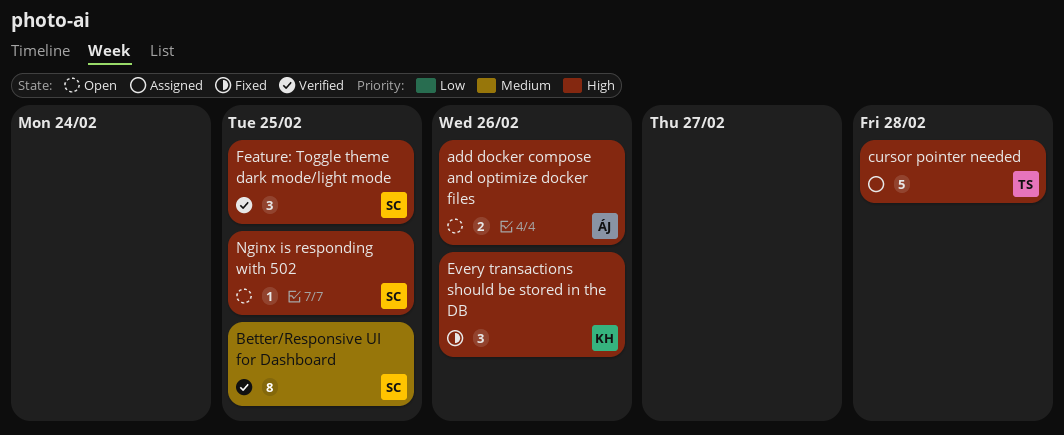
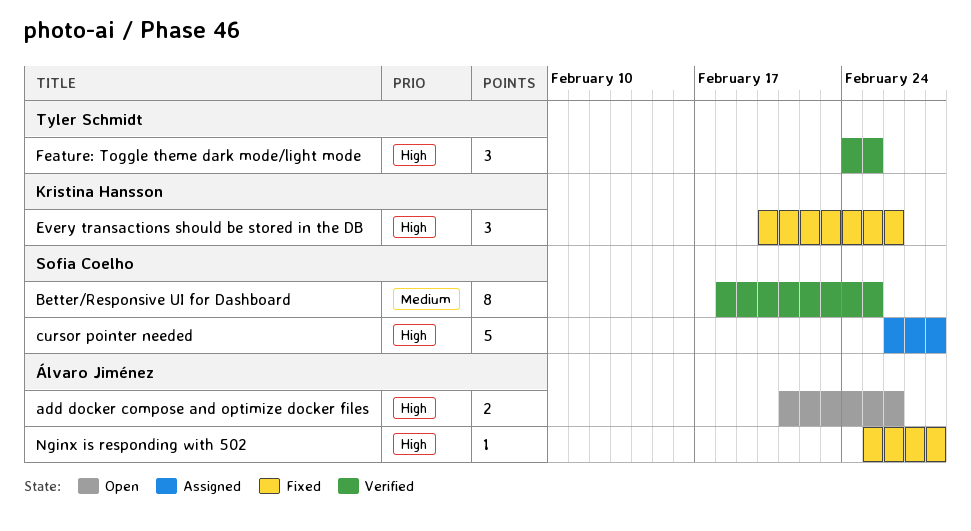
cursor pointer needed, owner: Tyler Schmidt -> Sofia Coelho
Feature: Toggle theme dark mode/light mode, owner: Sofia Coelho -> Tyler Schmidt
Nginx is responding with 502, status: Open -> Fixed
Nginx is responding with 502, owner: Sofia Coelho -> Álvaro Jiménez
Nginx is responding with 502, due: Feb 25 -> Feb 28

